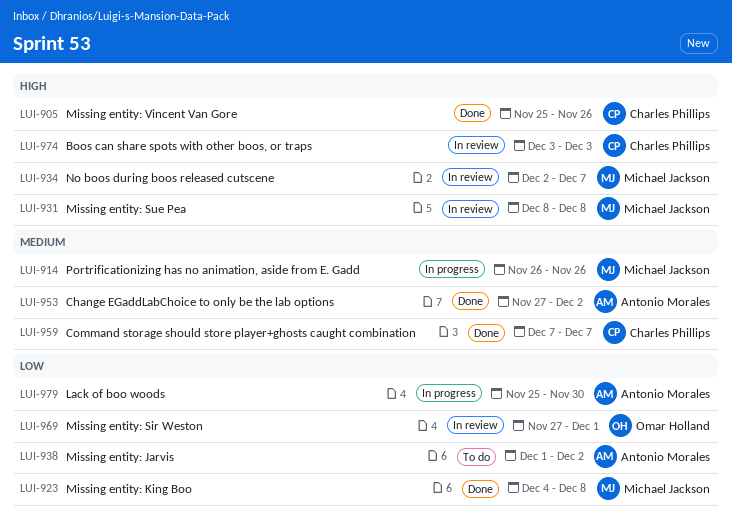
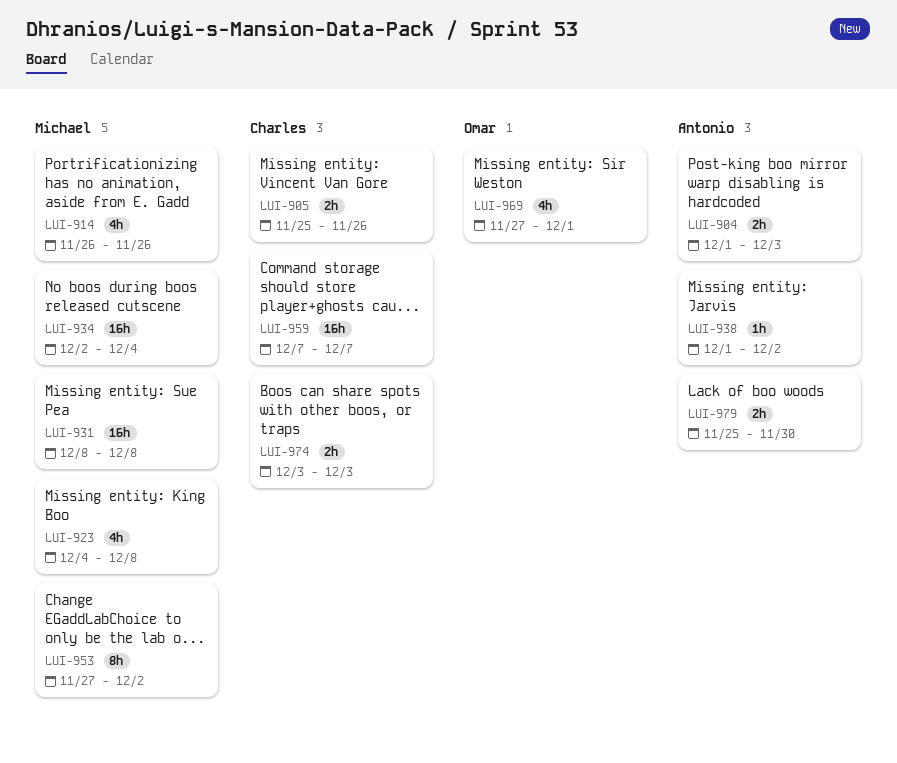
LUI-904: none -> present
LUI-934, due: Dec 7 -> Dec 4
LUI-953, owner: Antonio Morales -> Michael Jackson

